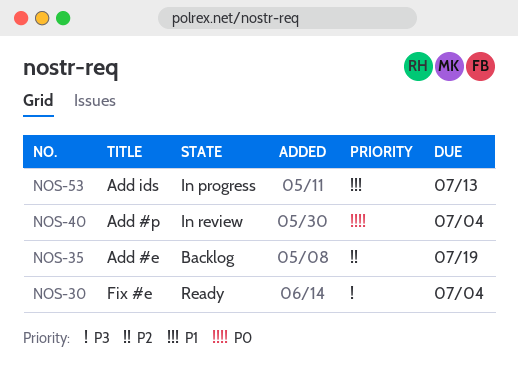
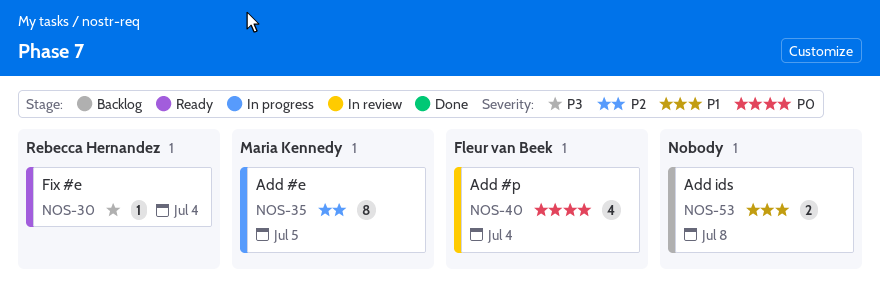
NOS-35, status: Backlog -> In progress
NOS-35, due: Jul 19 -> Jul 5
NOS-53, status: In progress -> Backlog
NOS-53, due: Jul 13 -> Jul 8

